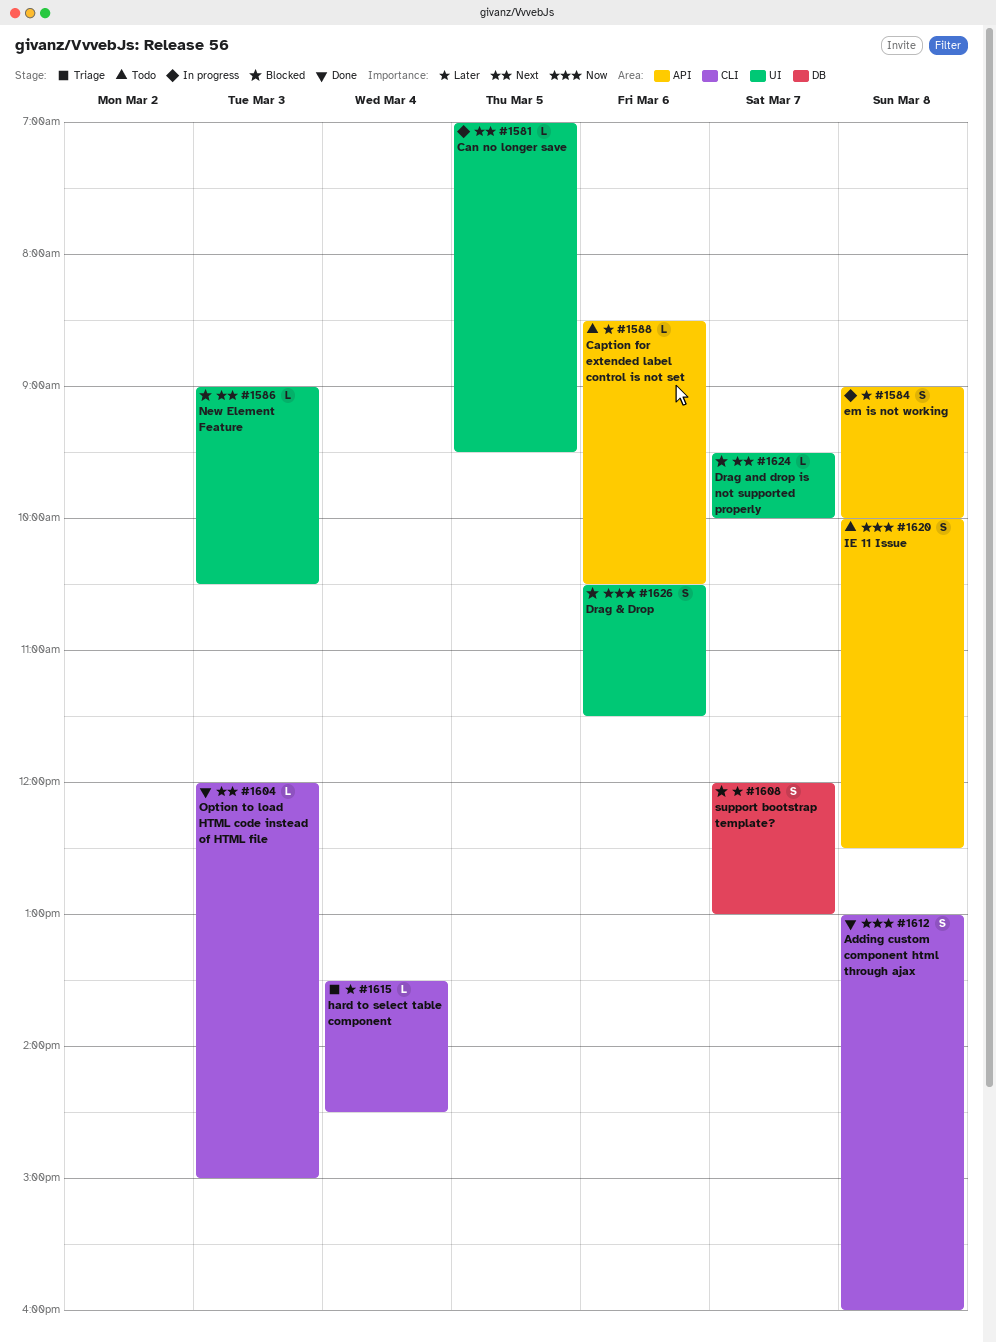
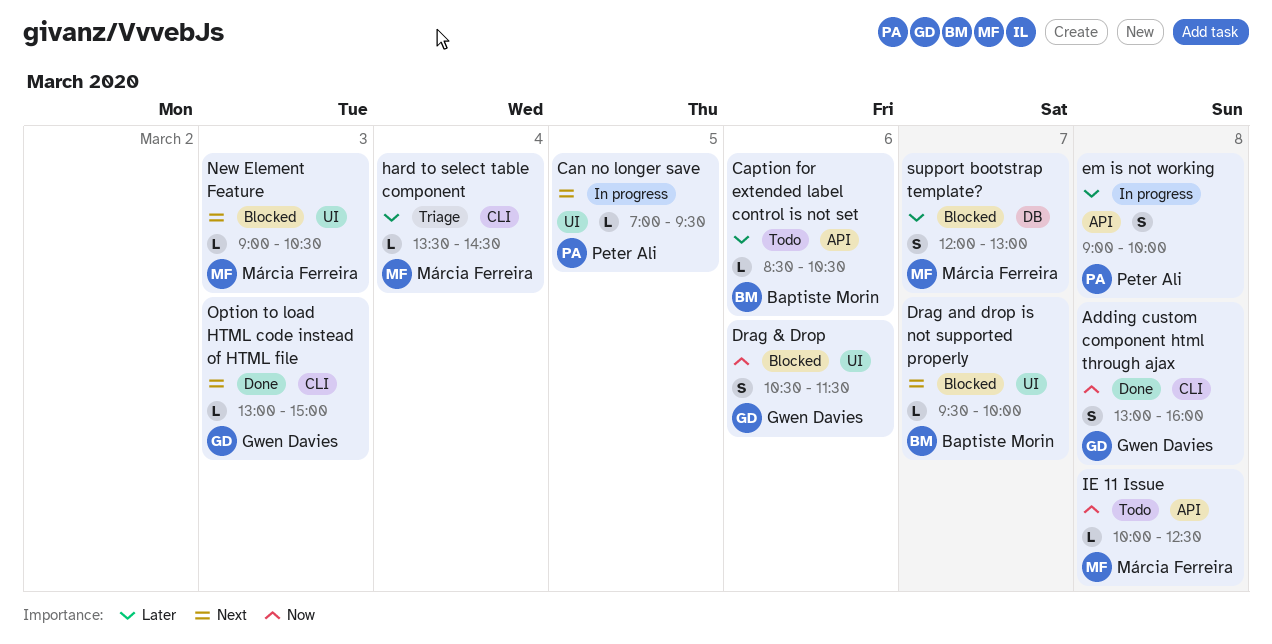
IE 11 Issue, estimate: S -> L
Option to load HTML code instead of HTML file, begins: 12:00 -> 13:00

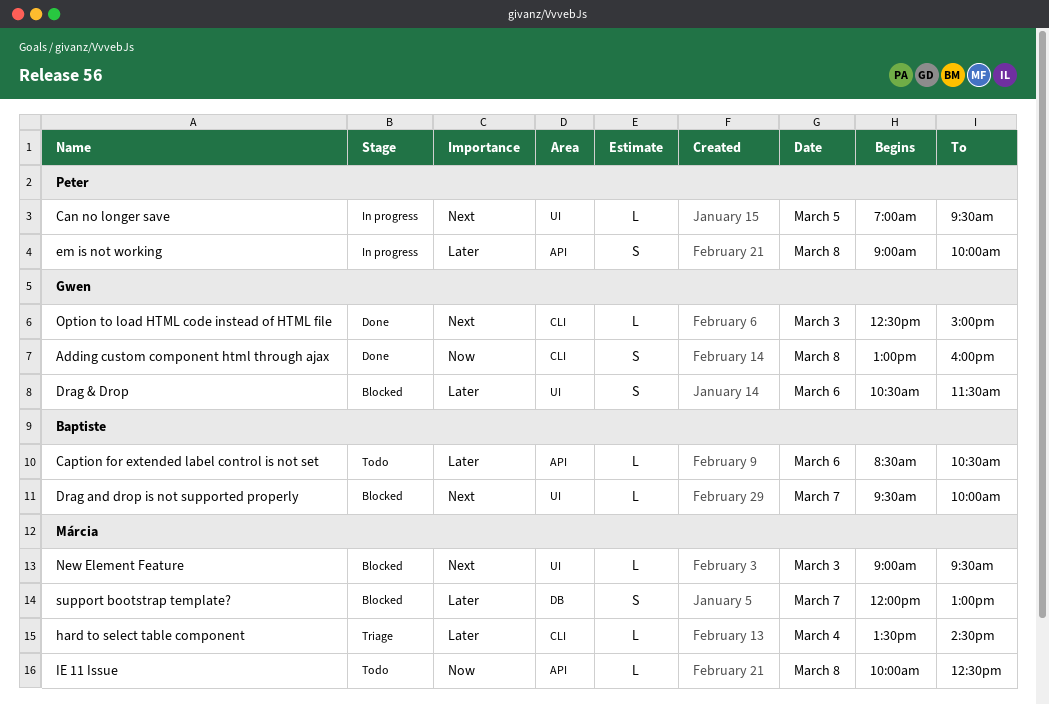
Drag & Drop, priority: Now -> Later
New Element Feature, ends: 10:30 -> 09:30
Option to load HTML code instead of HTML file, begins: 13:00 -> 12:30

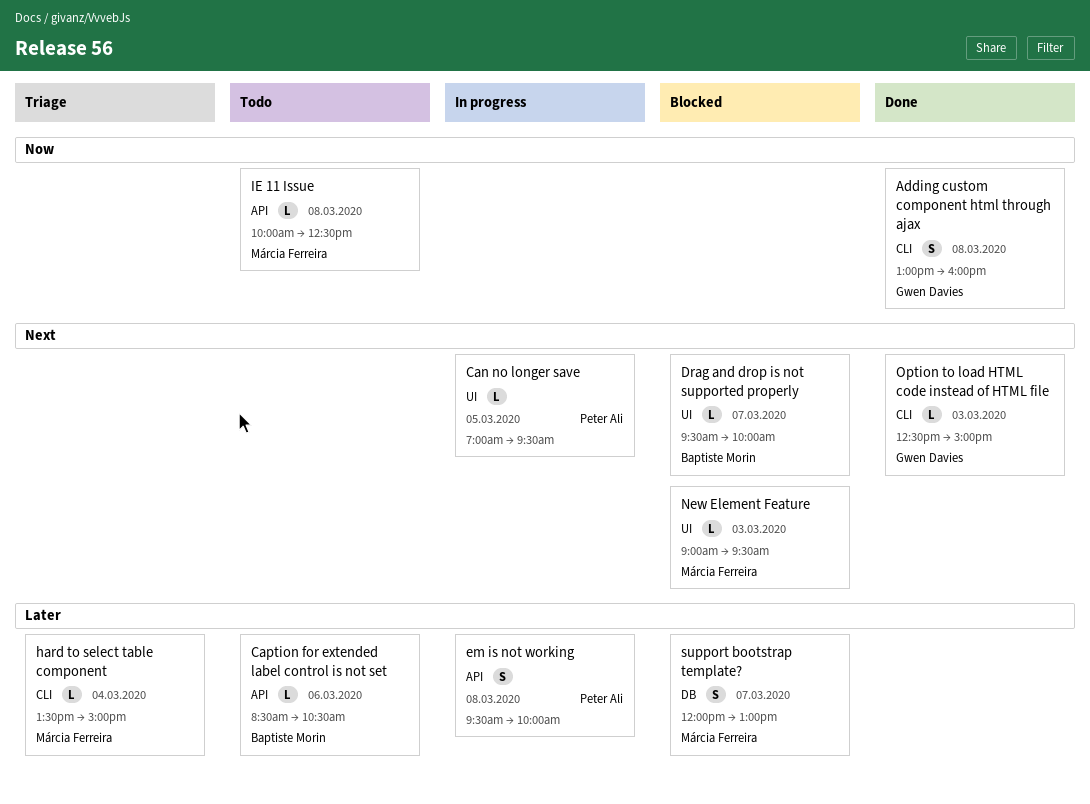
Drag & Drop: present -> none
em is not working, begins: 09:00 -> 09:30
hard to select table component, ends: 14:30 -> 15:00

